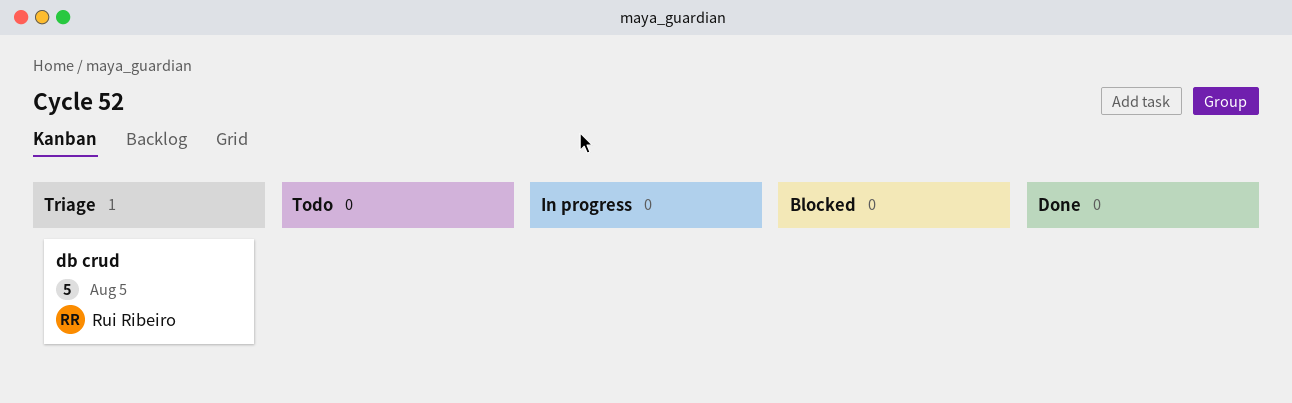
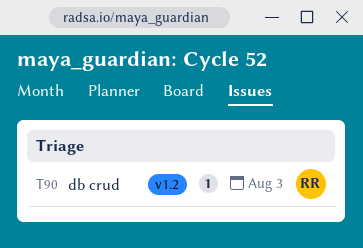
db crud, estimate: 5 -> 1
db crud, due: Aug 5 -> Aug 3

